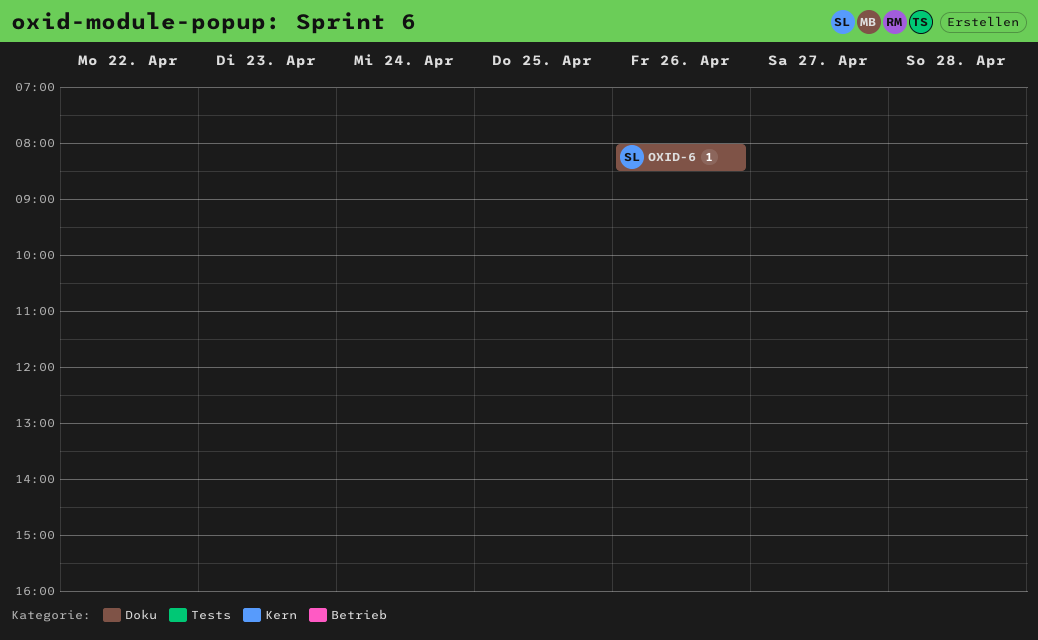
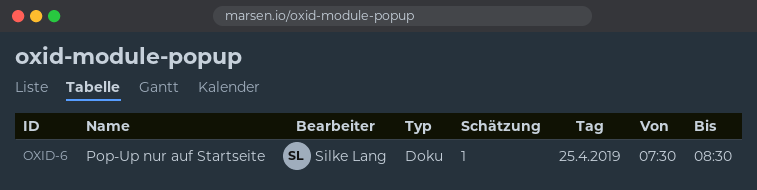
OXID-6, day: Apr 26 -> Apr 25
OXID-6, begins: 08:00 -> 07:30

